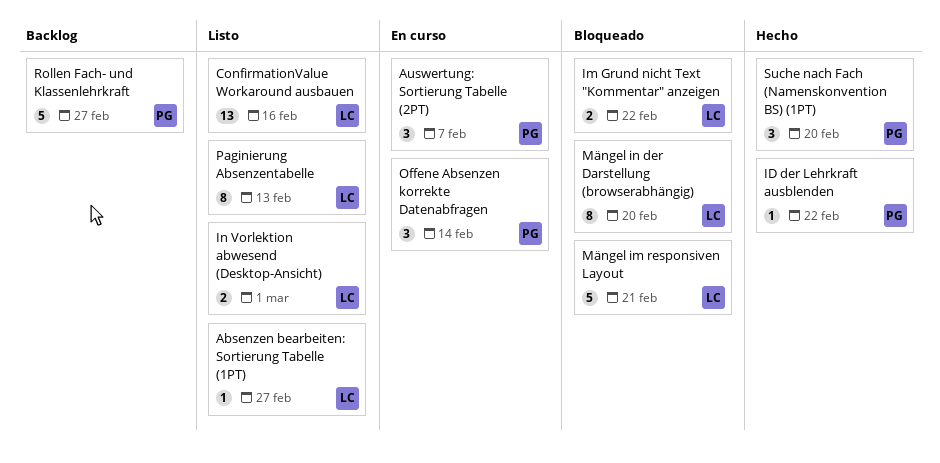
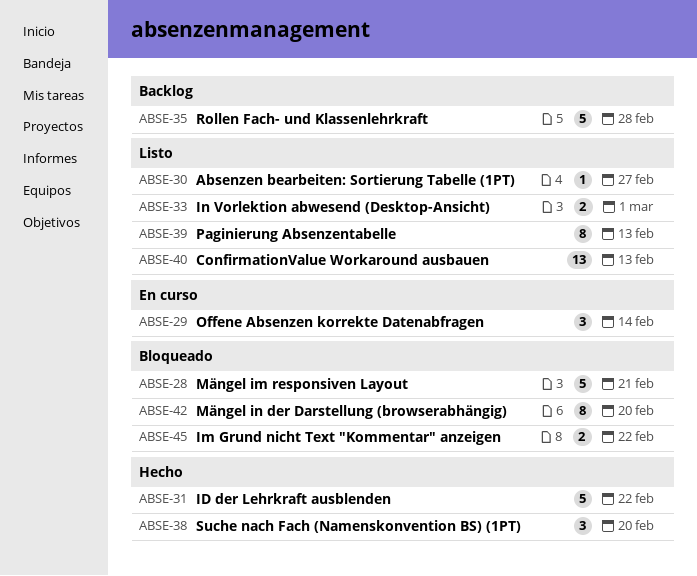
Auswertung: Sortierung Tabelle (2PT): present -> none
ConfirmationValue Workaround ausbauen, due: Feb 16 -> Feb 13
ID der Lehrkraft ausblenden, estimate: 1 -> 5
Rollen Fach- und Klassenlehrkraft, due: Feb 27 -> Feb 28

